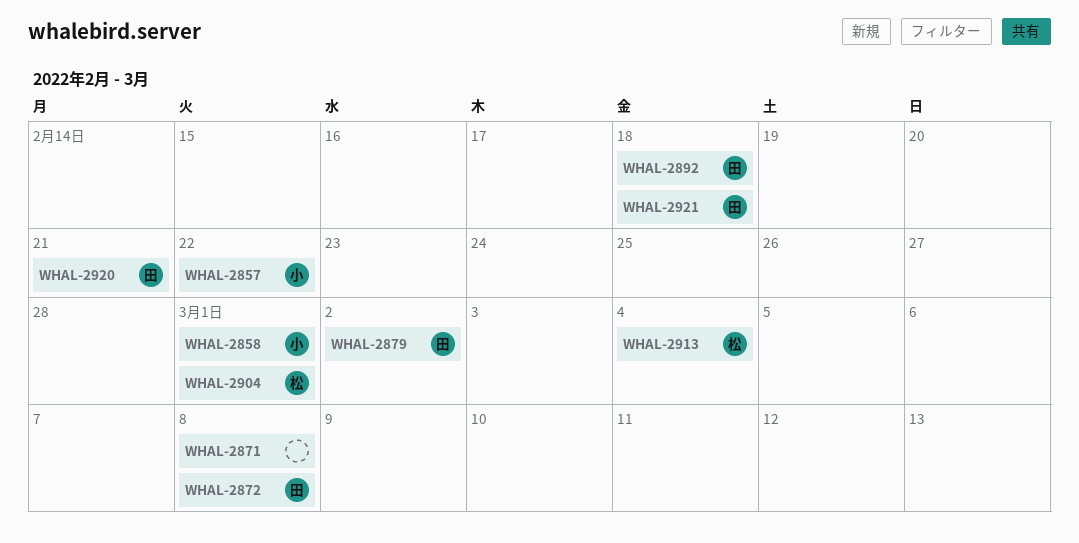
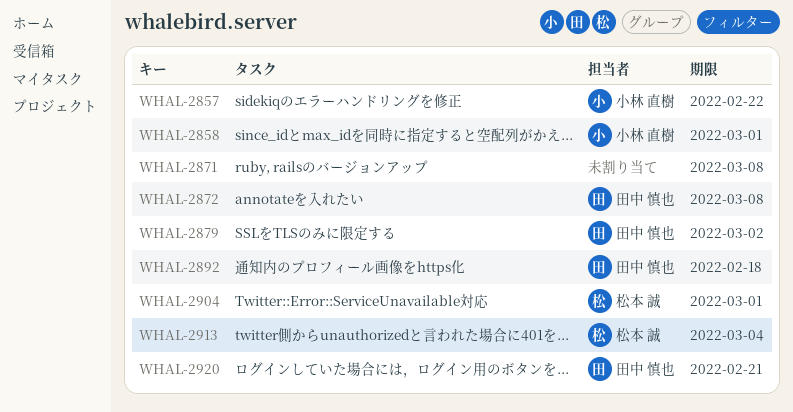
WHAL-2921: present -> none

